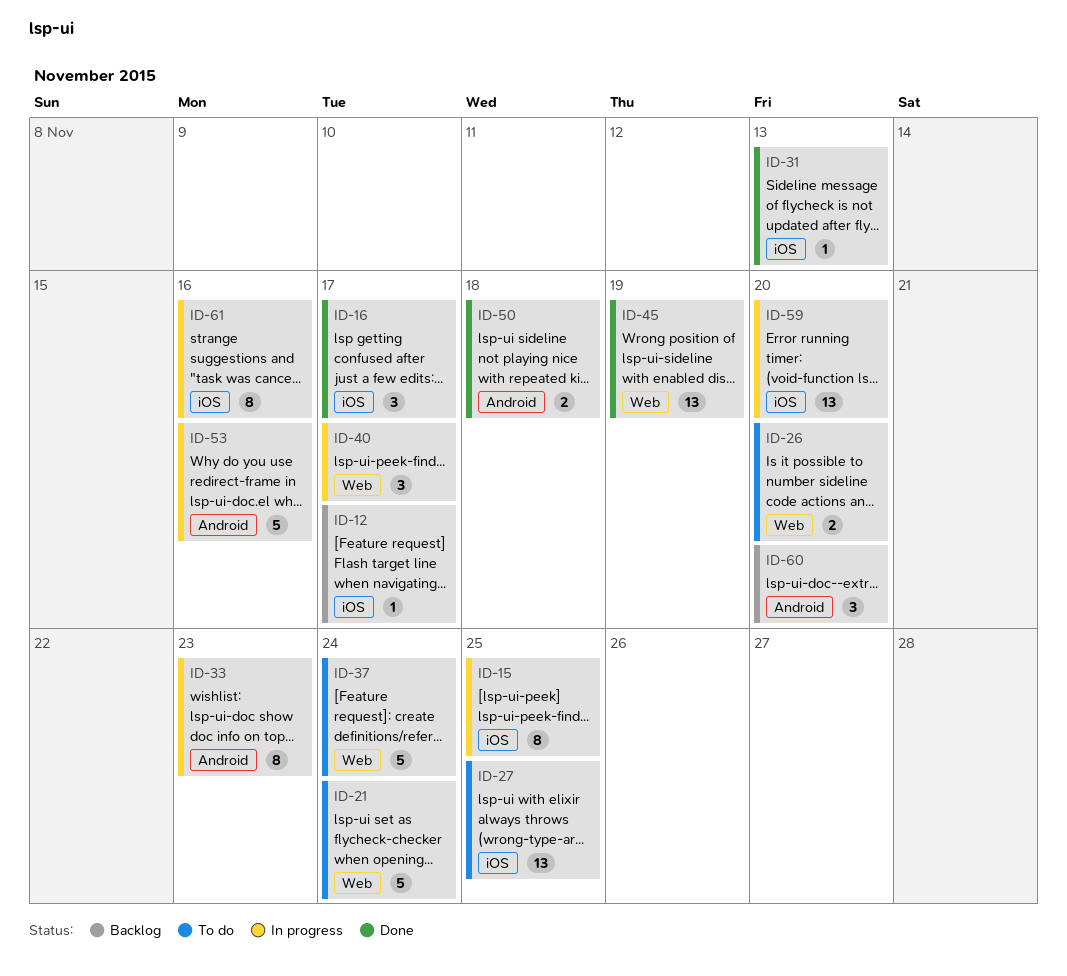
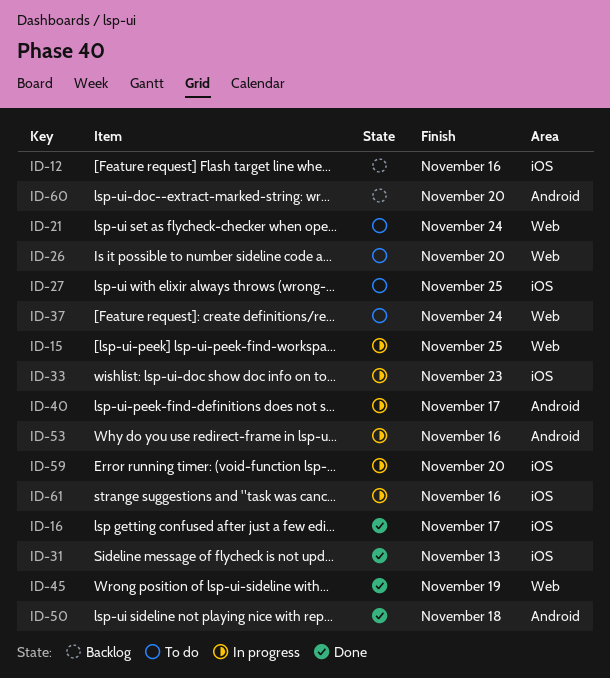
ID-12, due: Nov 17 -> Nov 16
ID-15, label: iOS -> Web
ID-33, label: Android -> iOS
ID-40, label: Web -> Android

